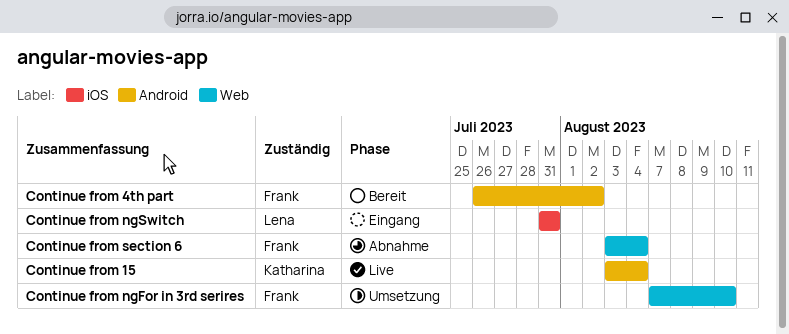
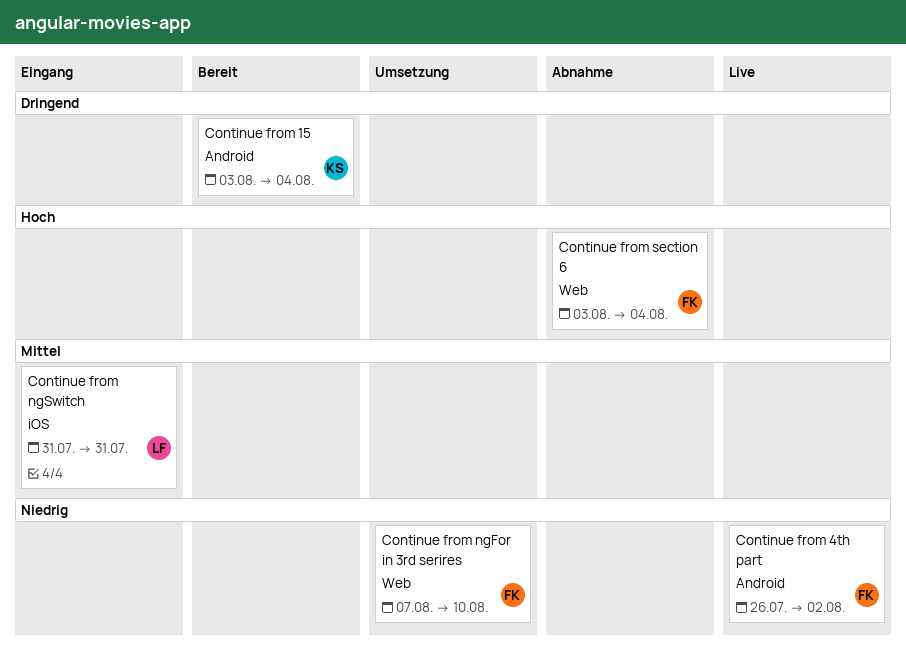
Continue from 15, status: Live -> Bereit
Continue from 4th part, status: Bereit -> Live

